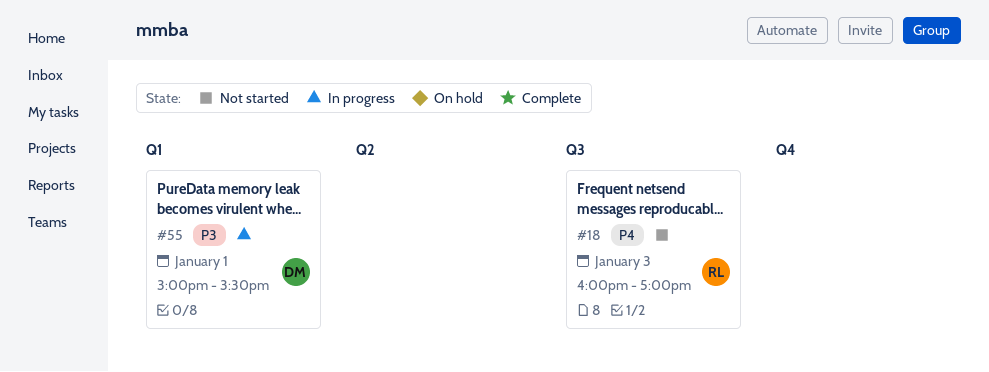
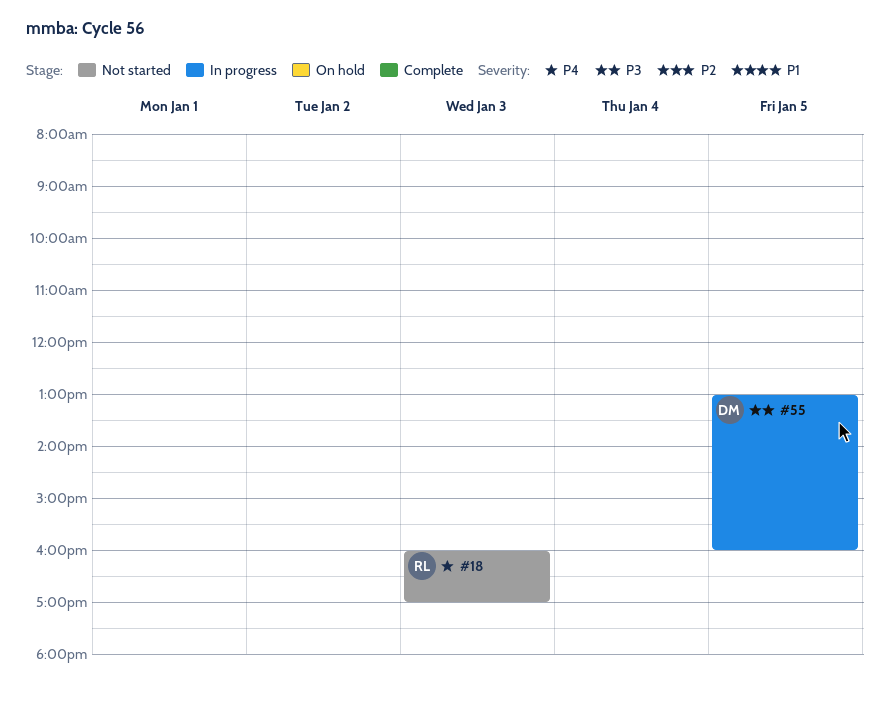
#55, day: Jan 1 -> Jan 5
#55, begins: 15:00 -> 13:00
#55, ends: 15:30 -> 16:00

